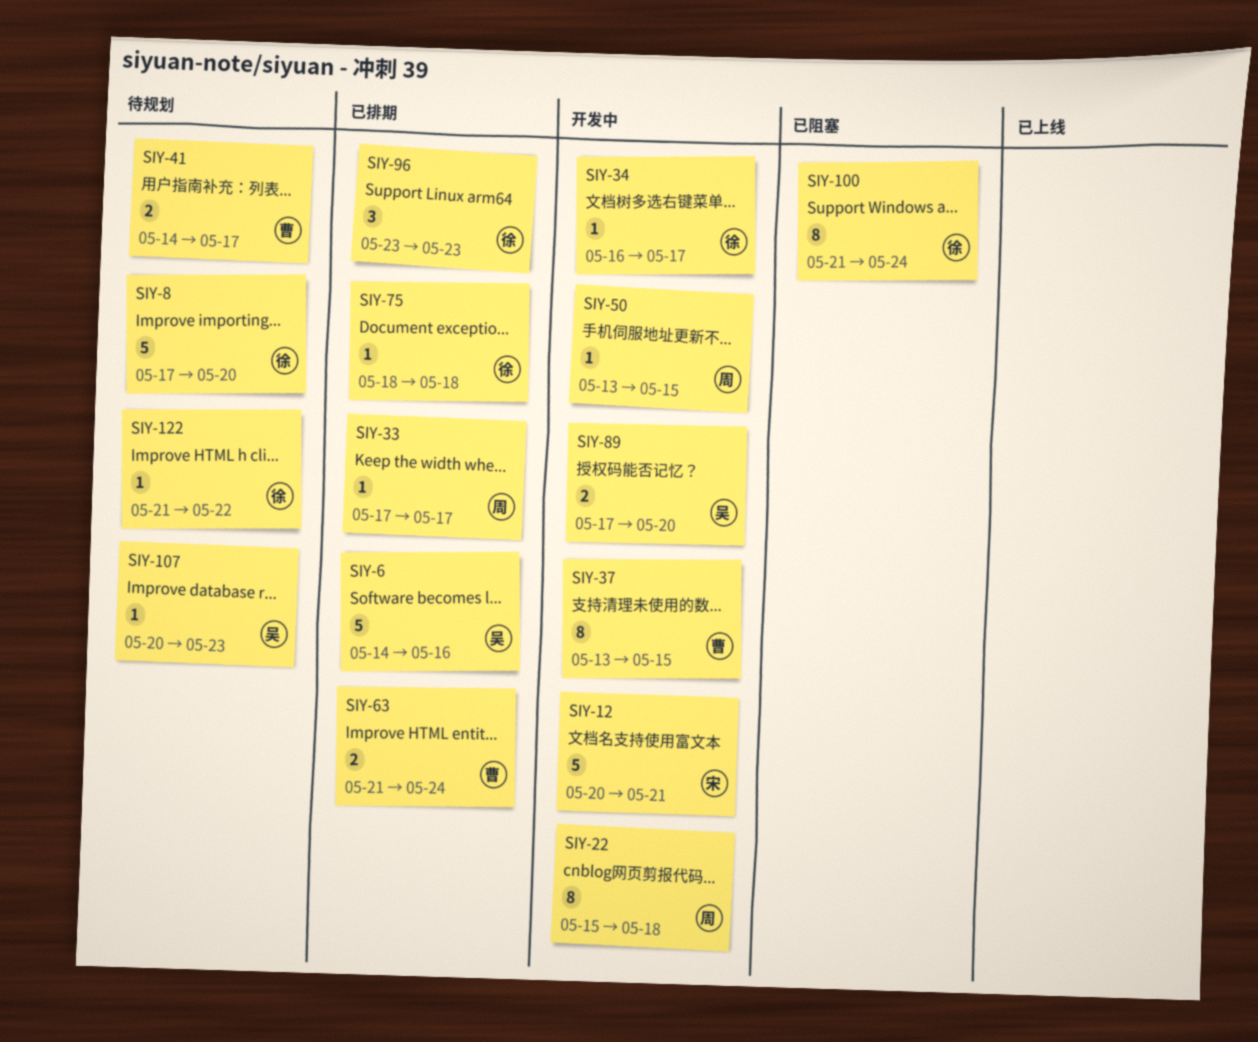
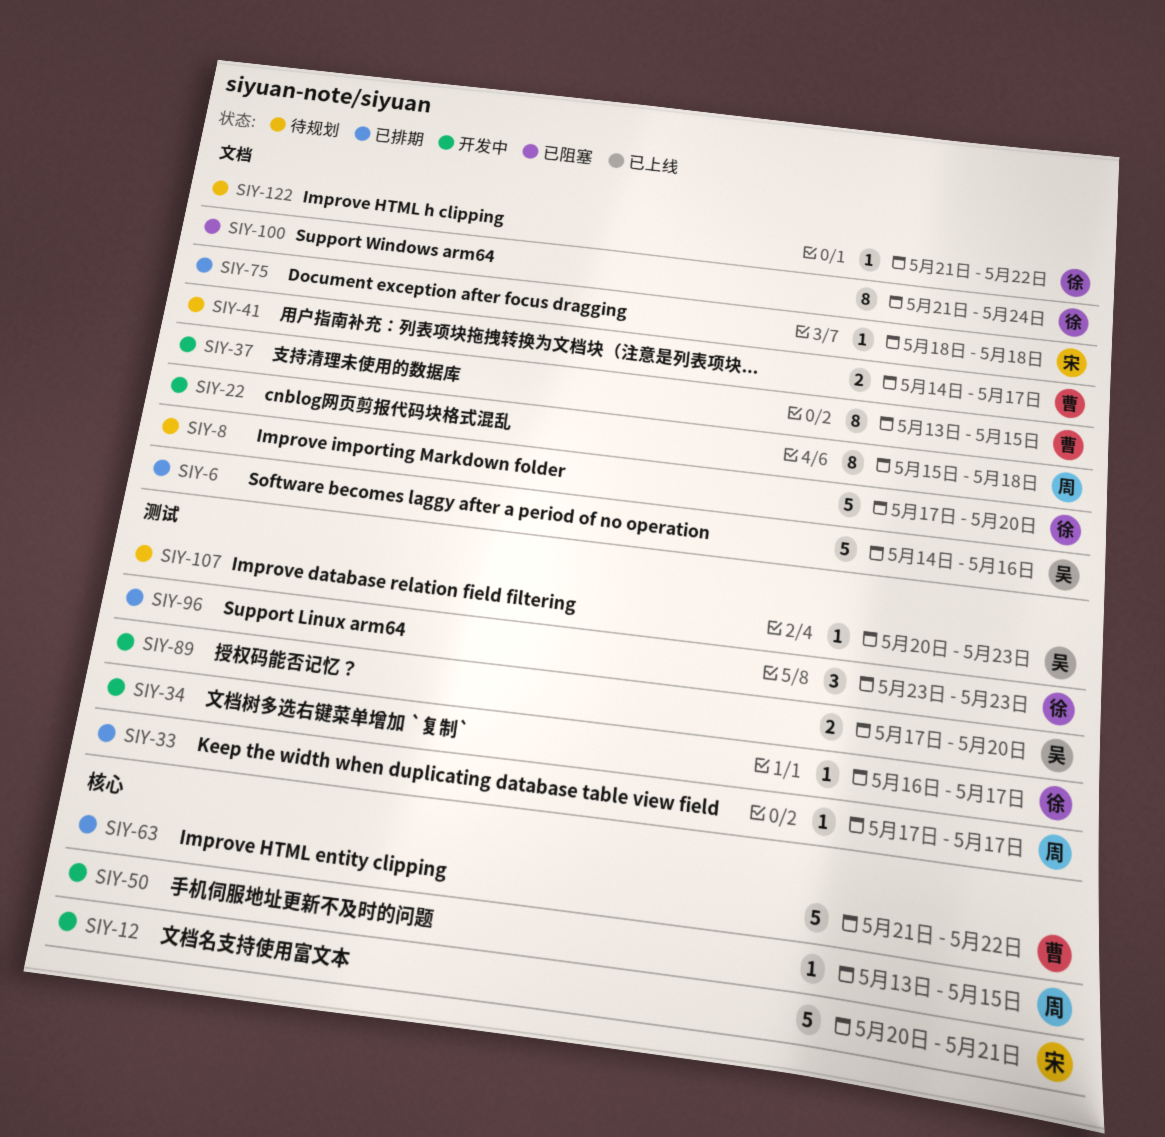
SIY-63, estimate: 2 -> 5
SIY-63, due: May 24 -> May 22
SIY-75, owner: 徐 -> 宋

